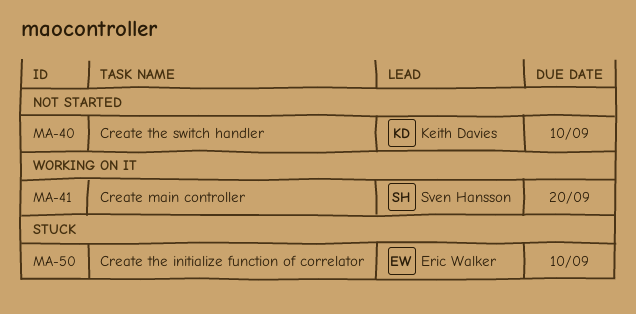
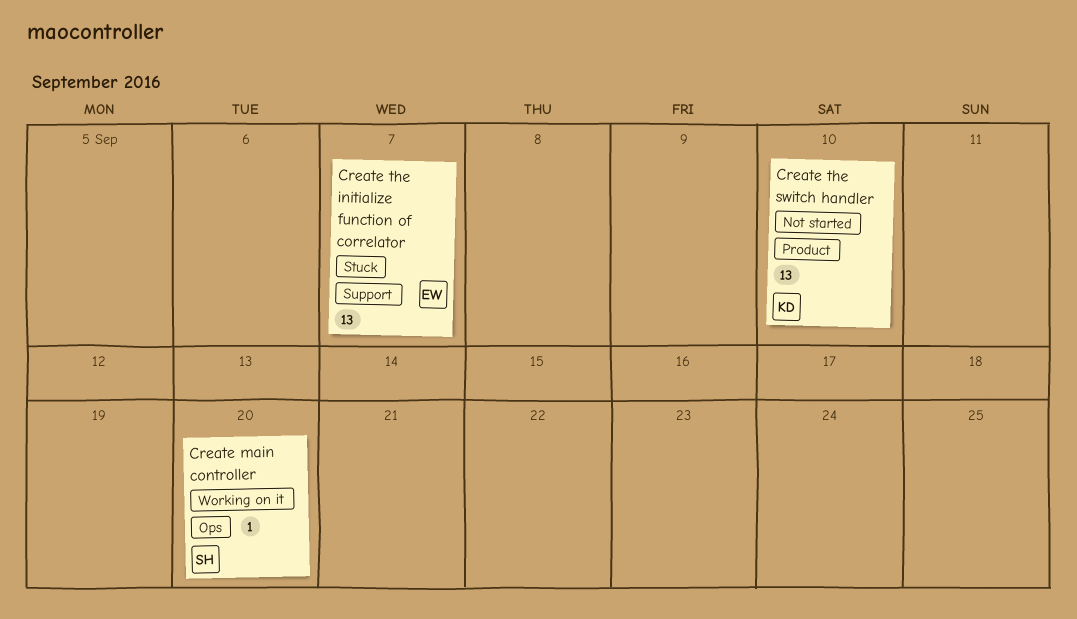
Create the initialize function of correlator, due: Sep 10 -> Sep 7

